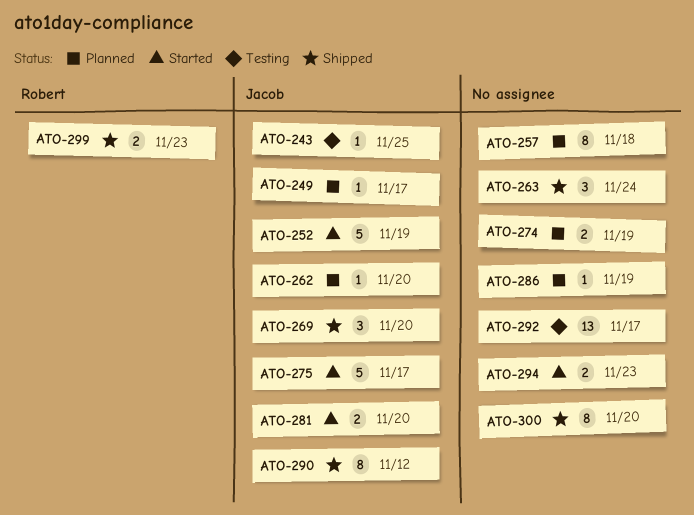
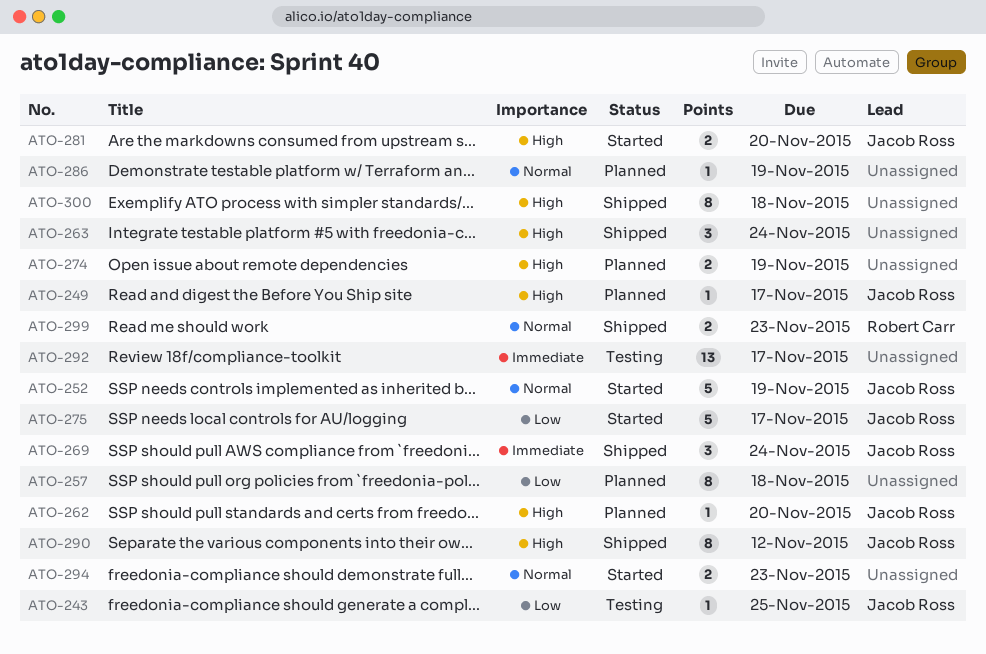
ATO-269, due: Nov 20 -> Nov 24
ATO-300, due: Nov 20 -> Nov 18

